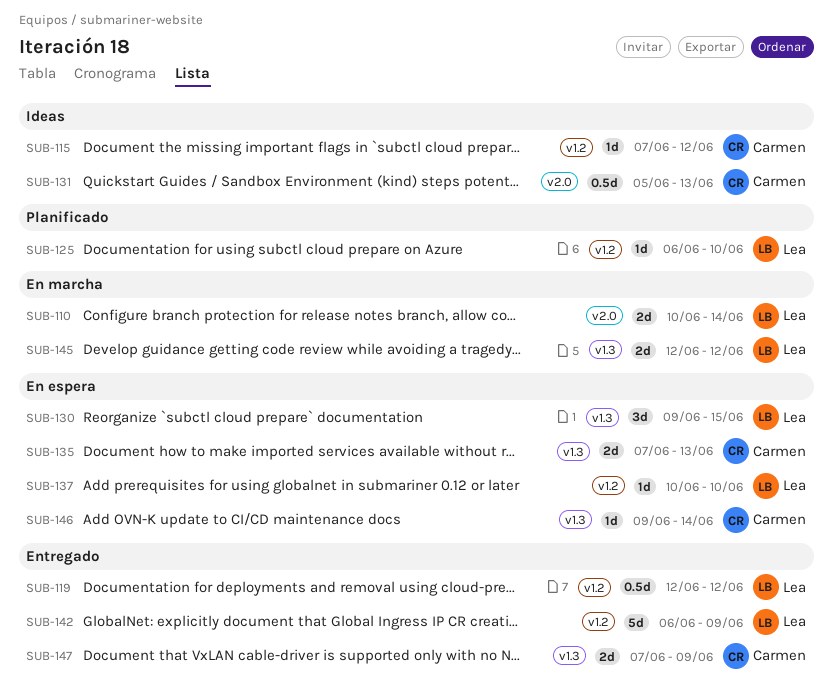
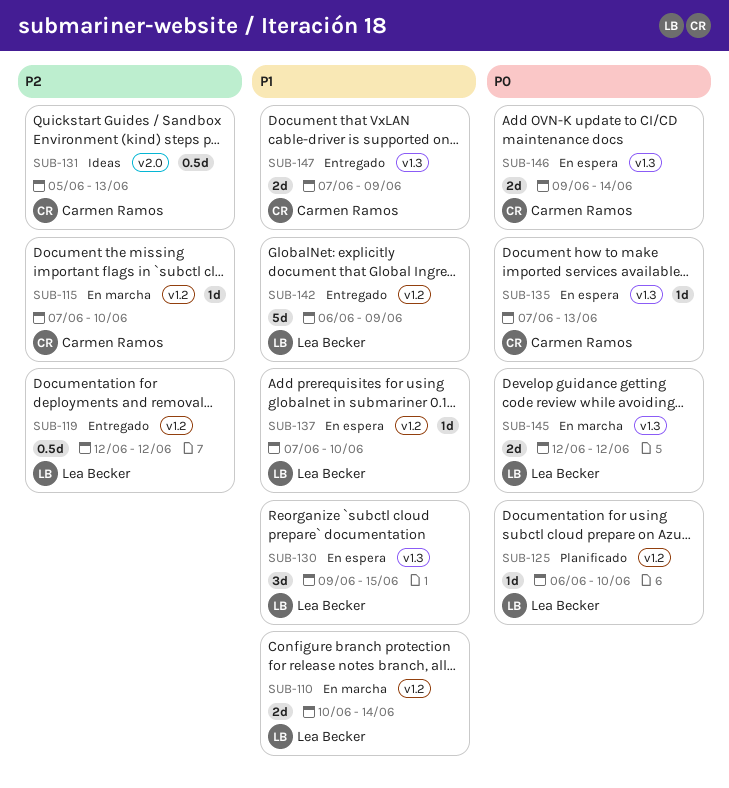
SUB-110, label: v2.0 -> v1.2
SUB-115, status: Ideas -> En marcha
SUB-115, due: Jun 12 -> Jun 10
SUB-135, estimate: 2d -> 1d
SUB-137, start: Jun 10 -> Jun 7
SUB-146, estimate: 1d -> 2d

